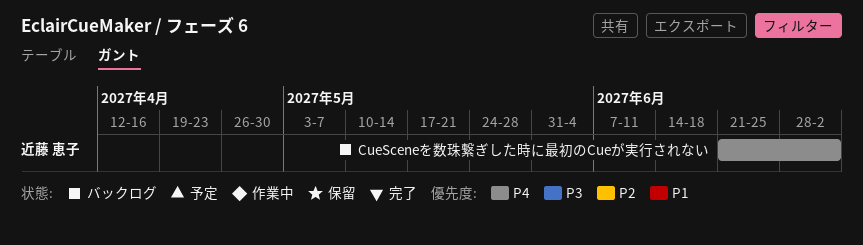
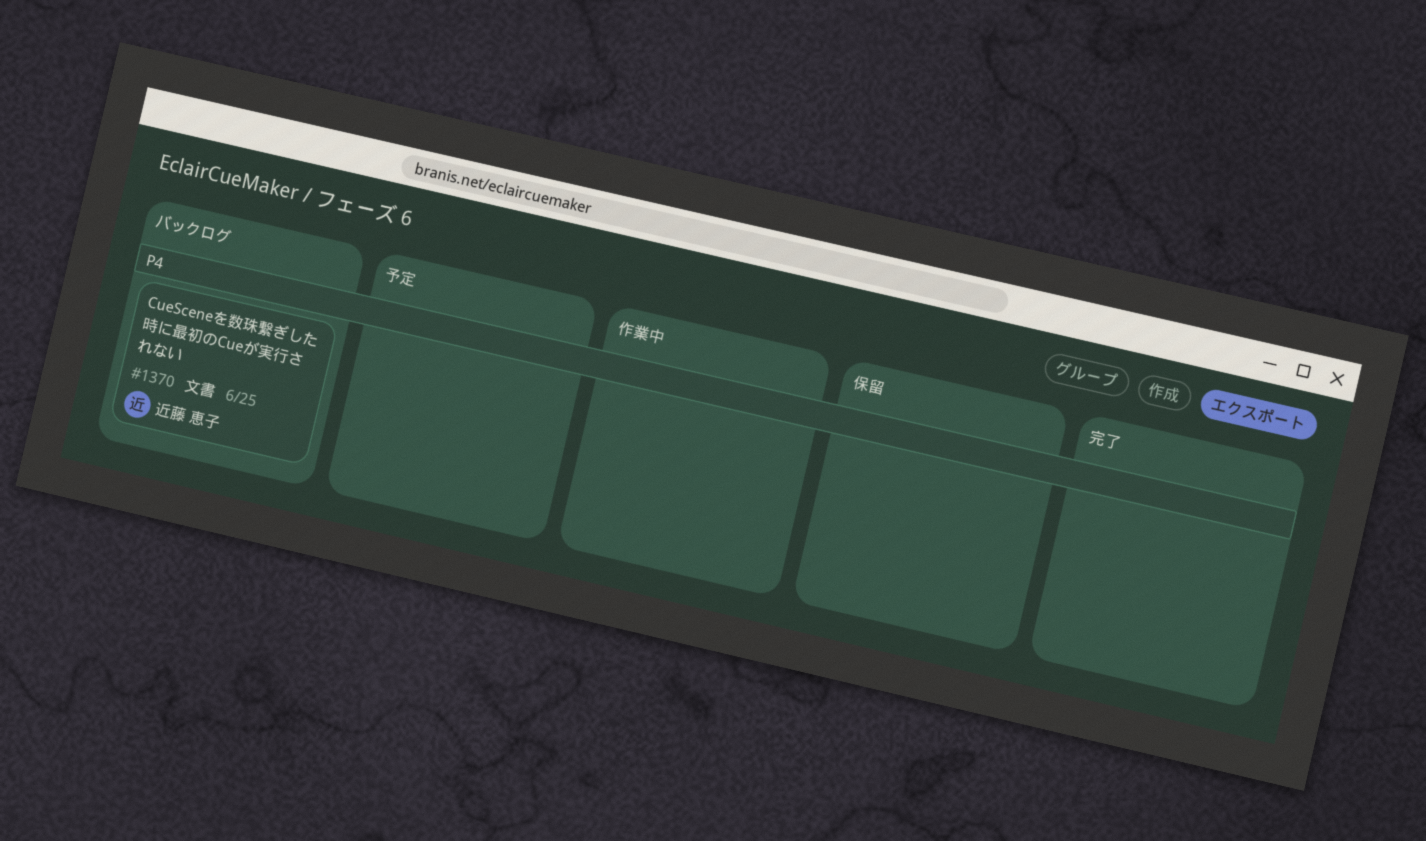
CueSceneを数珠繋ぎした時に最初のCueが実行されない, due: Jul 2 -> Jun 25

